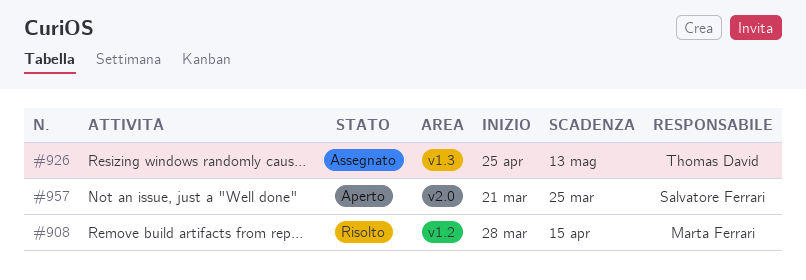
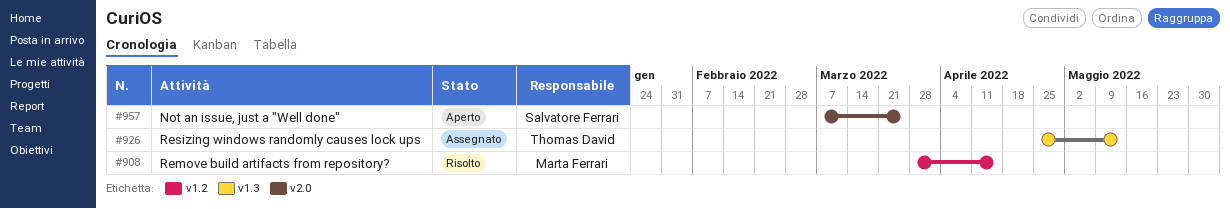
#957, start: Mar 21 -> Mar 7

